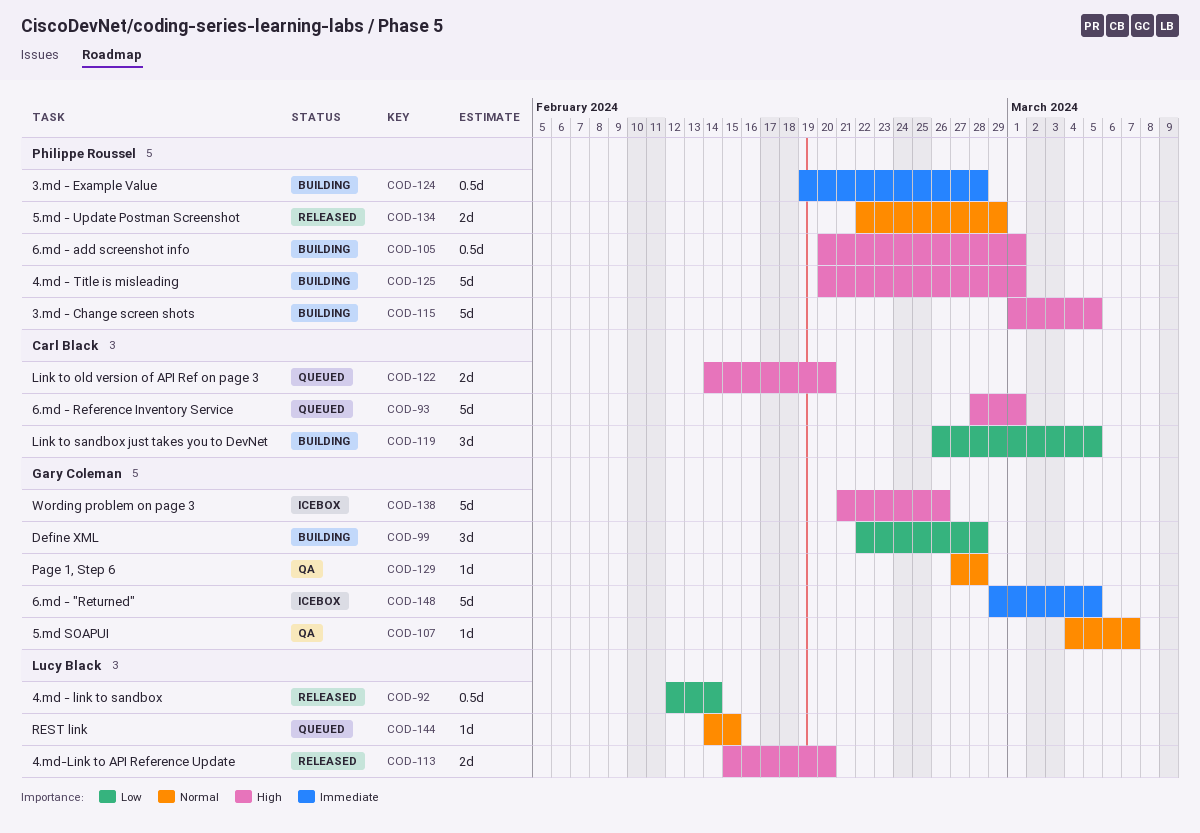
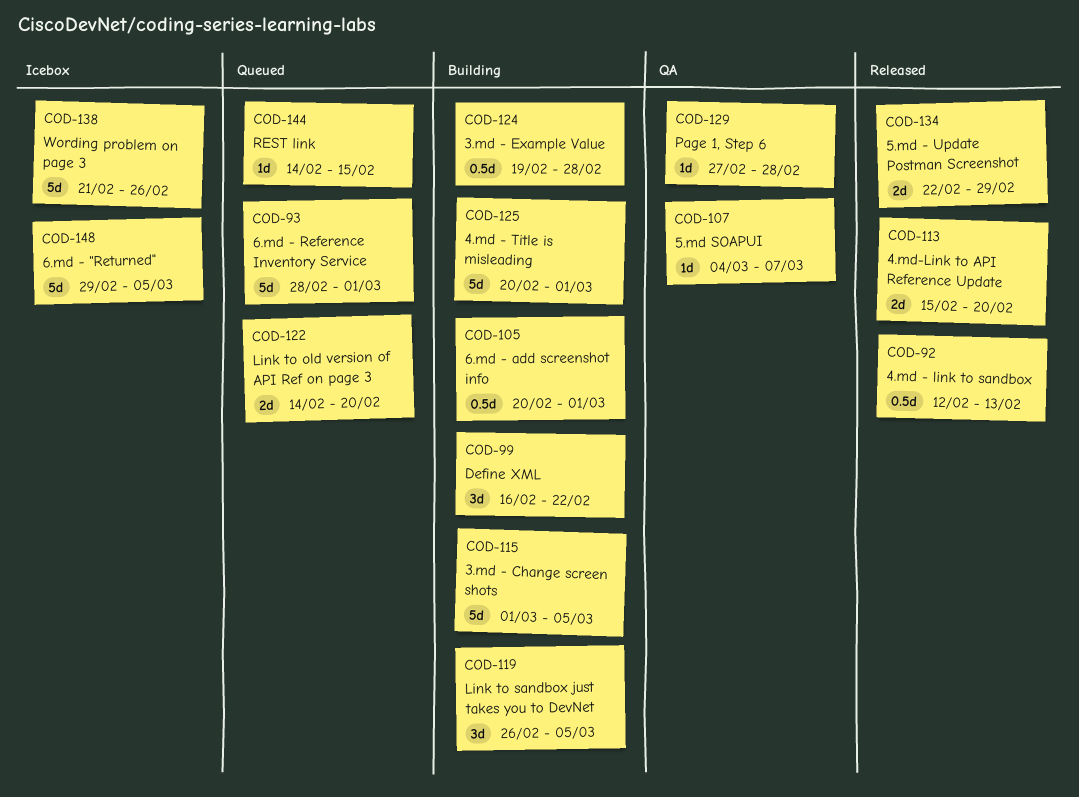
COD-92, due: Feb 14 -> Feb 13
COD-99, start: Feb 22 -> Feb 16
COD-99, due: Feb 28 -> Feb 22

